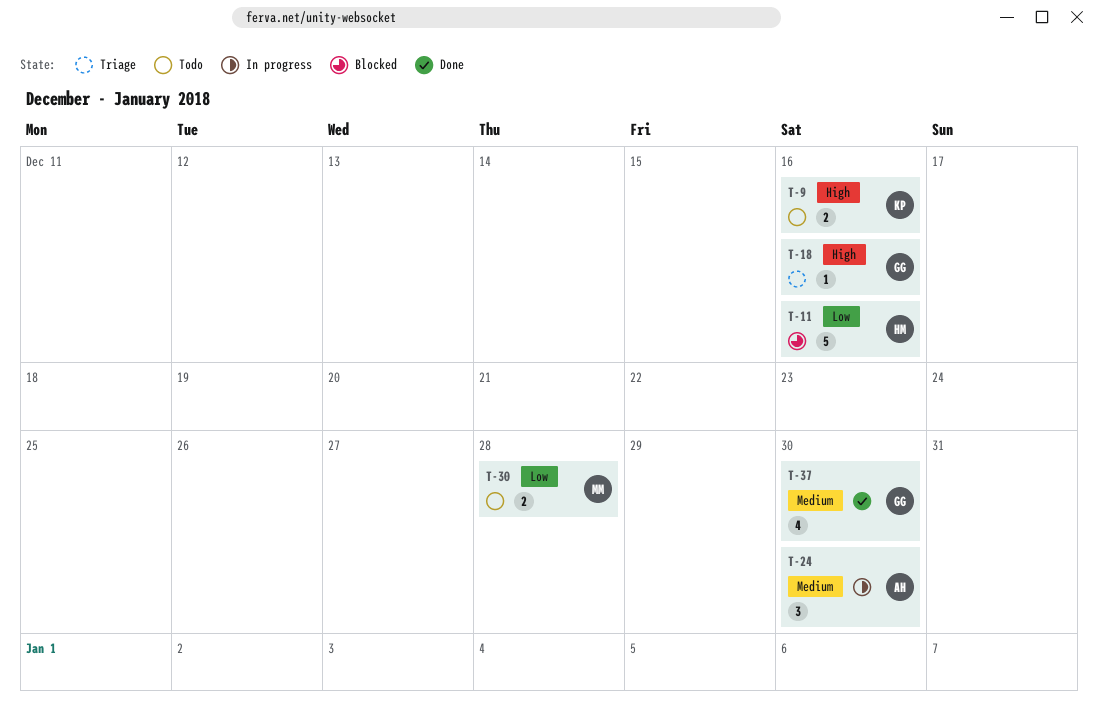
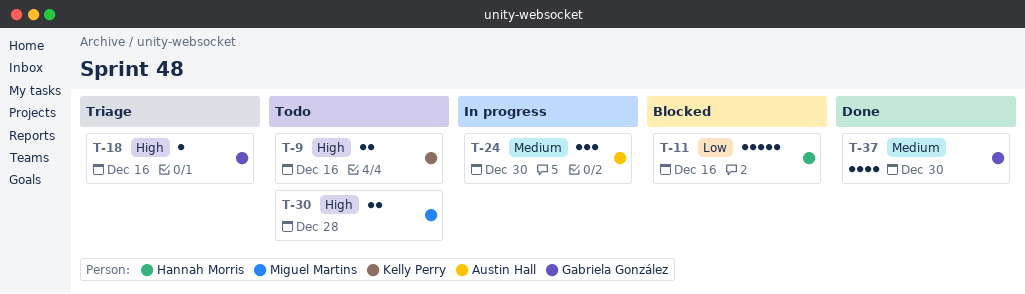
T-30, priority: Low -> High

